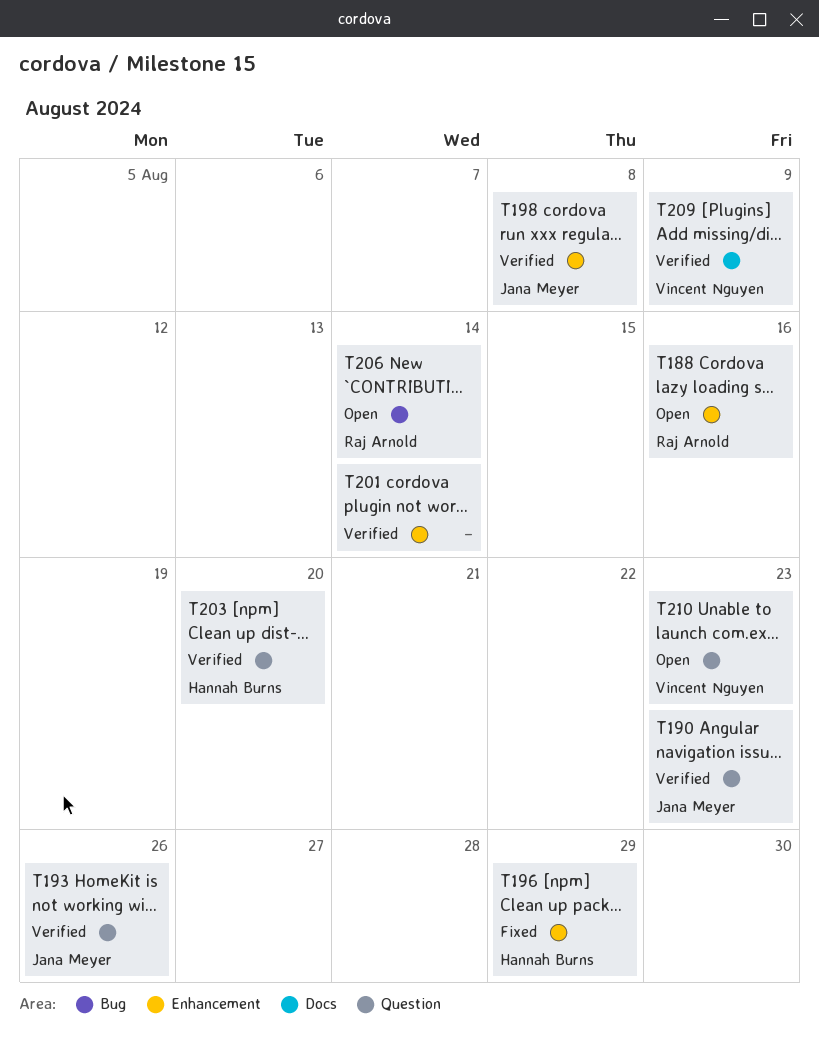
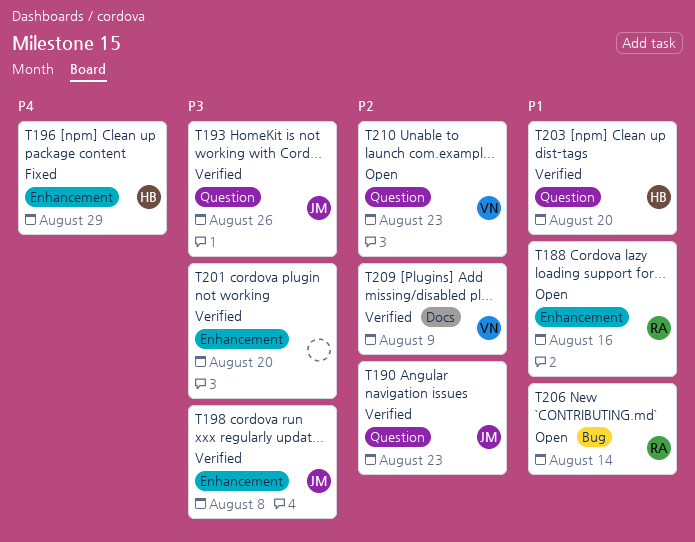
T201, due: Aug 14 -> Aug 20

